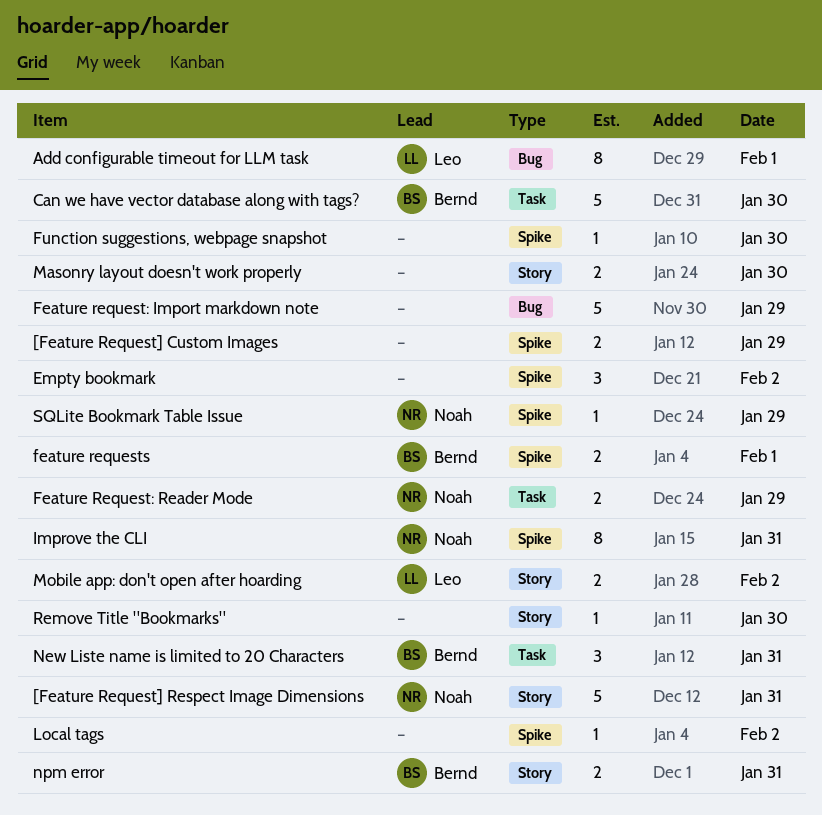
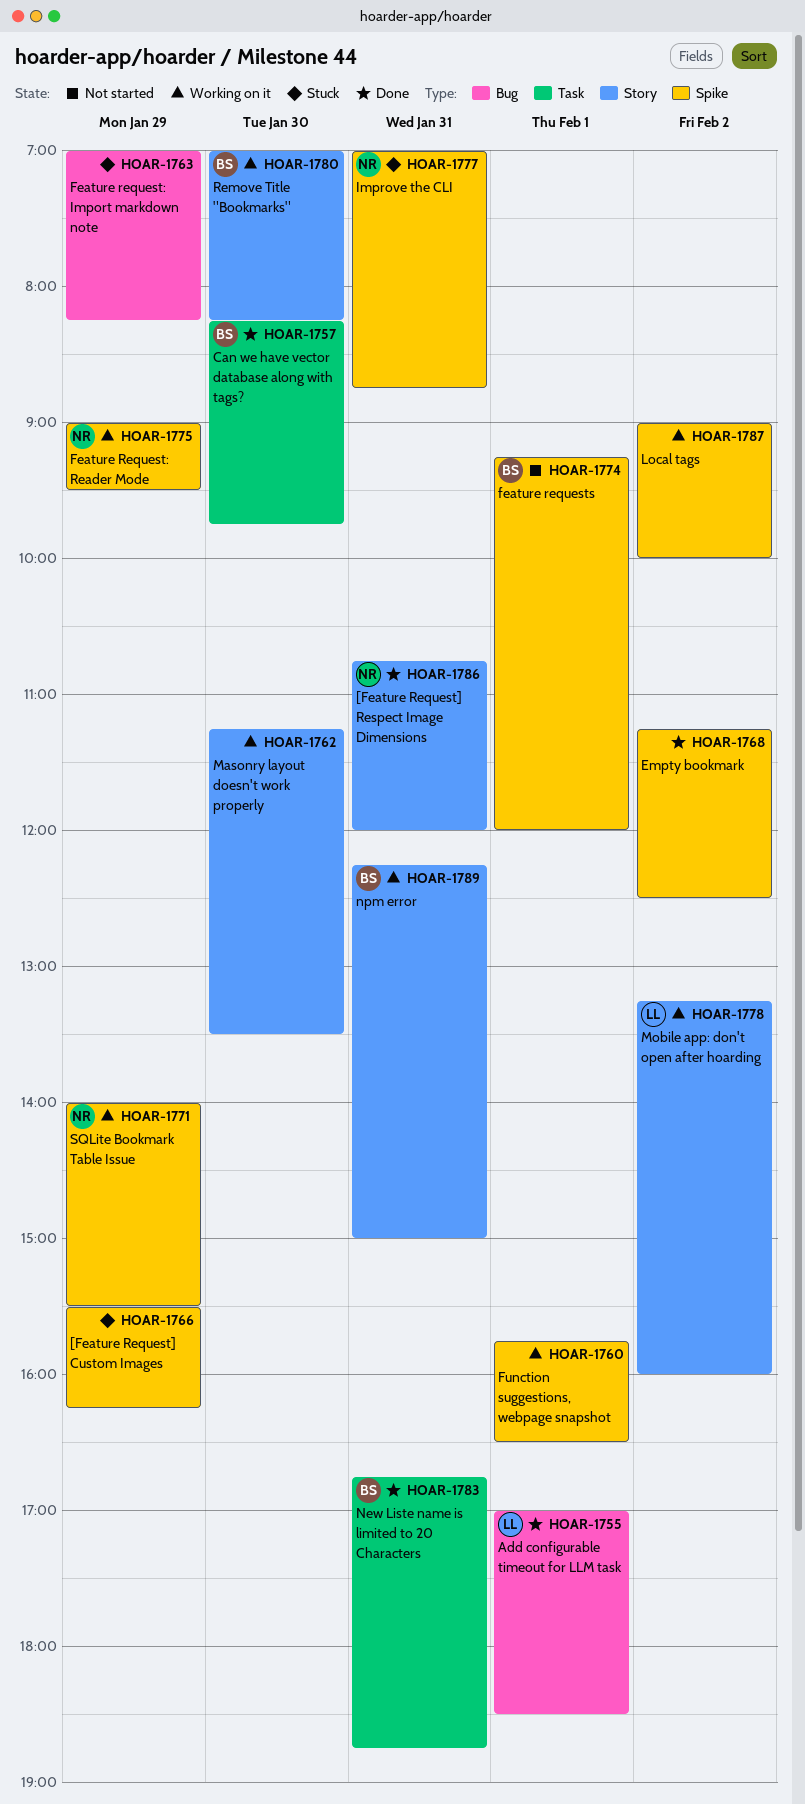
Feature Request: Reader Mode, label: Task -> Spike
Function suggestions, webpage snapshot, day: Jan 30 -> Feb 1
Remove Title "Bookmarks", owner: none -> Bernd

